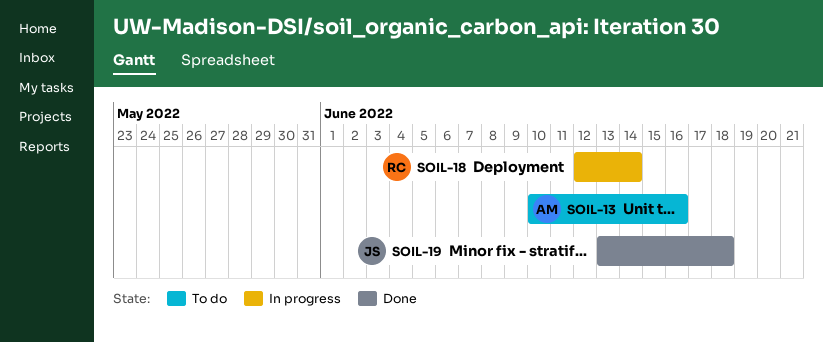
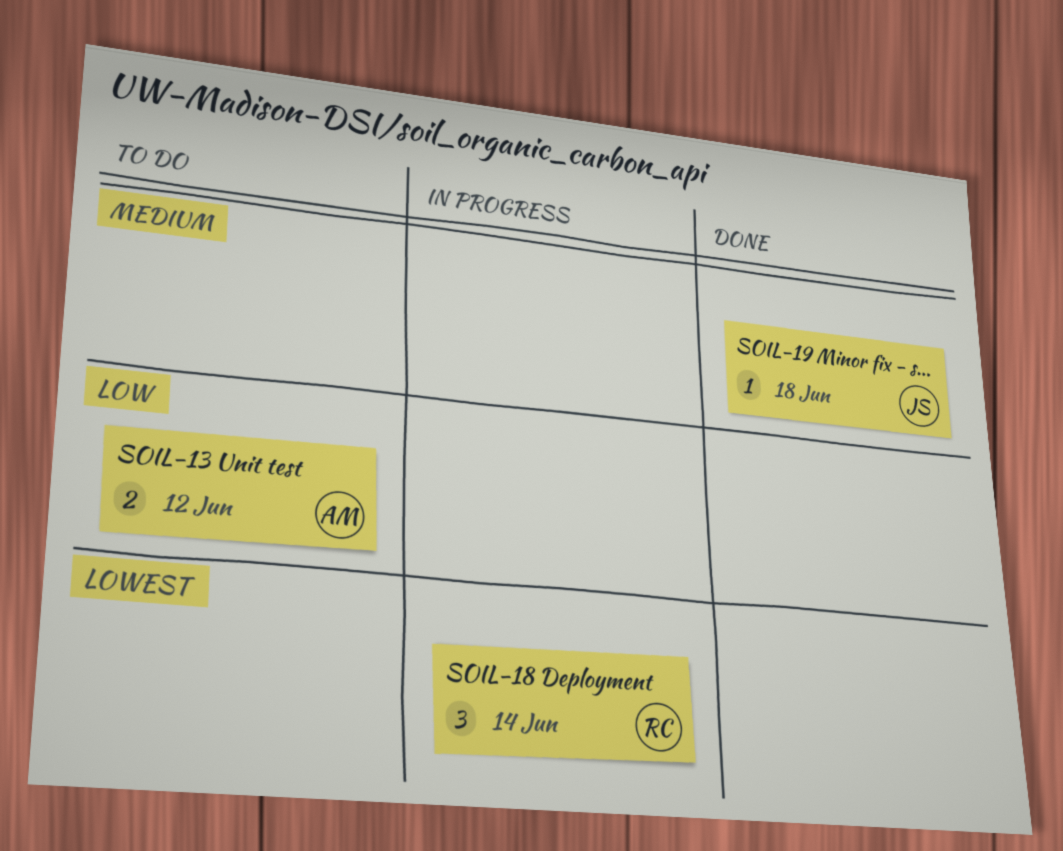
SOIL-13, due: Jun 16 -> Jun 12

